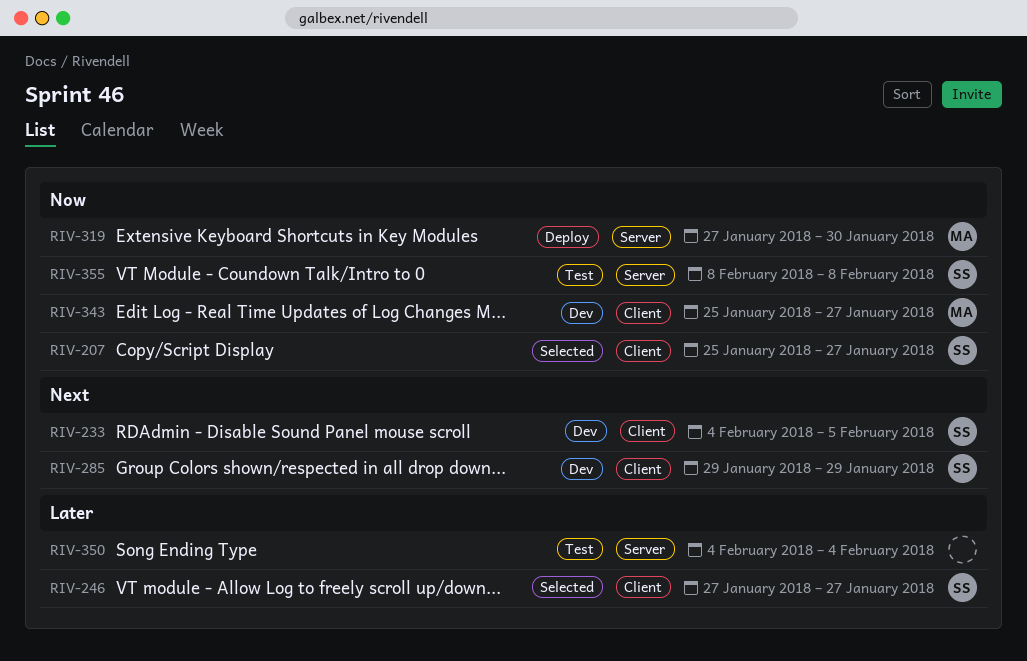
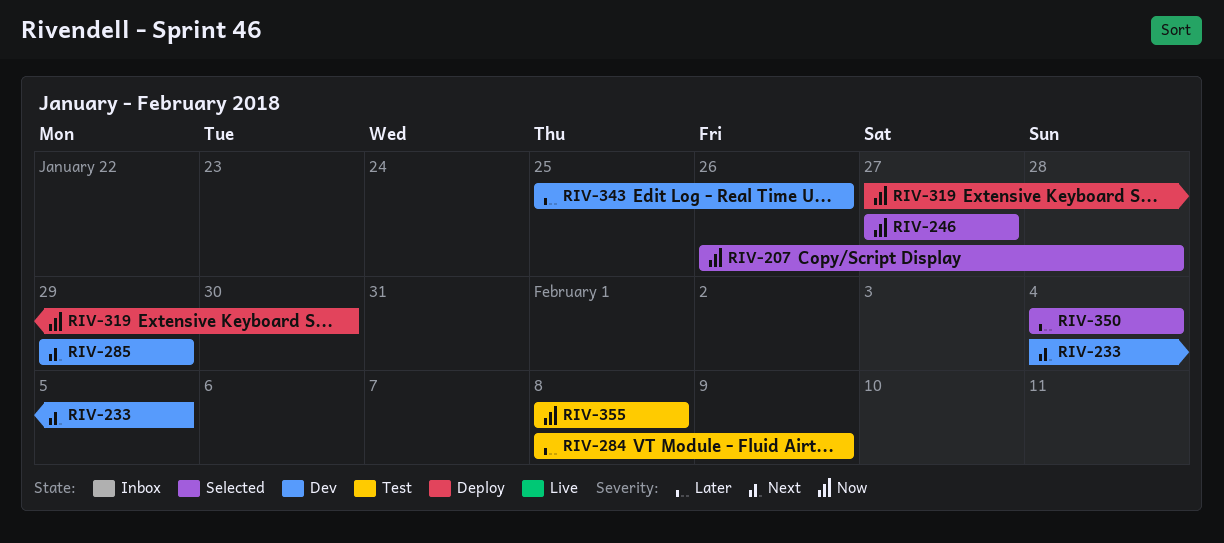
RIV-207, start: Jan 25 -> Jan 26
RIV-207, due: Jan 27 -> Jan 28
RIV-246, priority: Later -> Now
RIV-284: none -> present
RIV-343, priority: Now -> Later
RIV-343, due: Jan 27 -> Jan 26
RIV-350, status: Test -> Selected

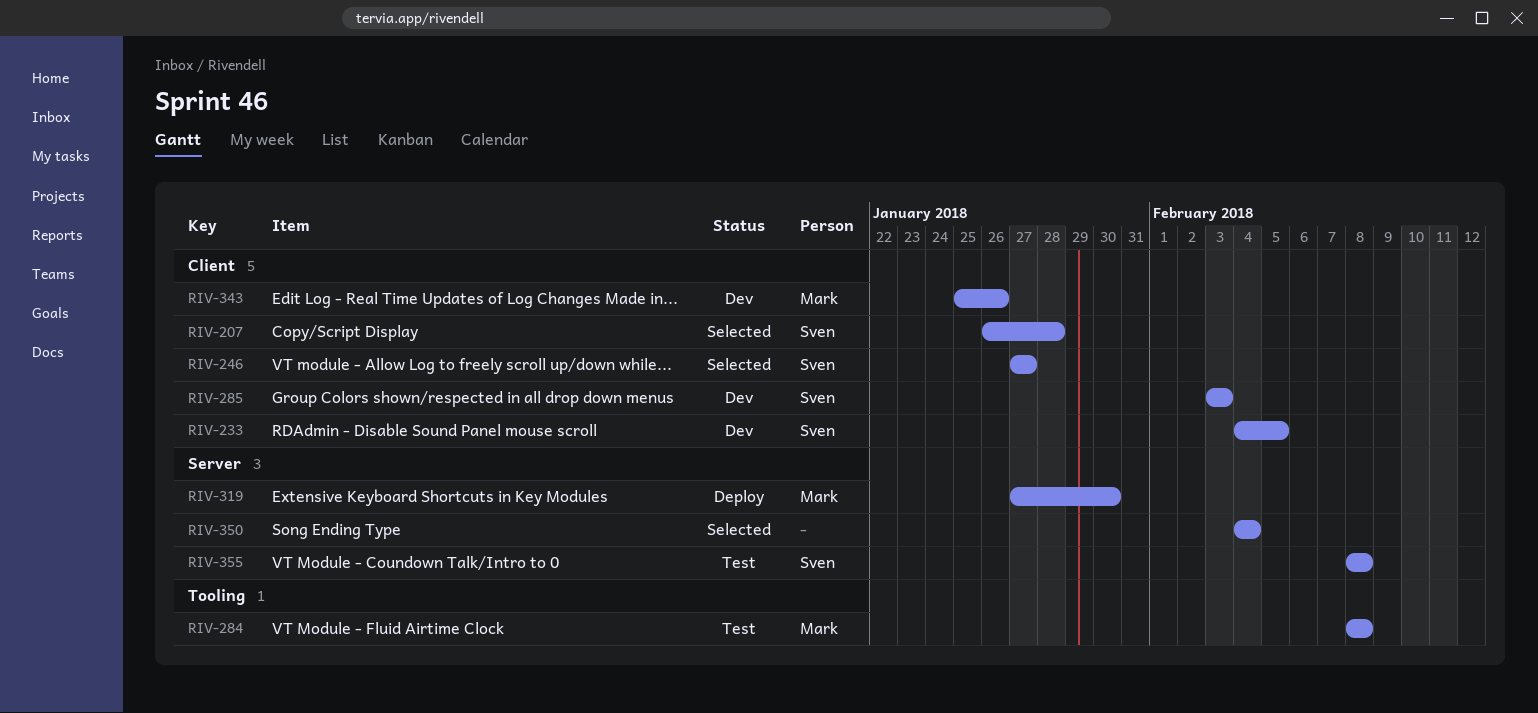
RIV-284, due: Feb 9 -> Feb 8
RIV-285, start: Jan 29 -> Feb 3
RIV-285, due: Jan 29 -> Feb 3

